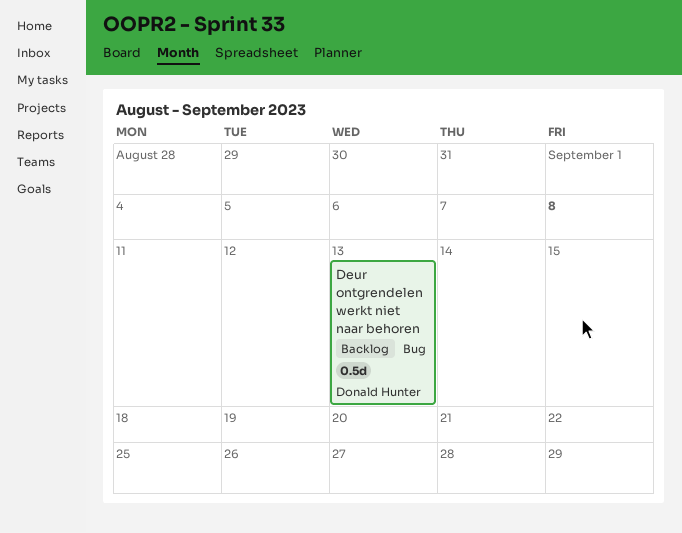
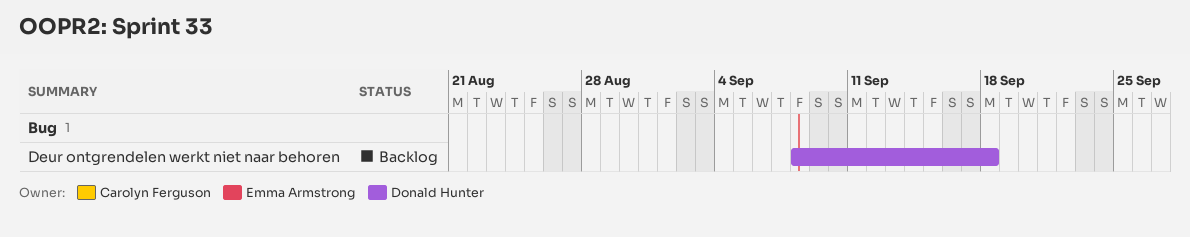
Deur ontgrendelen werkt niet naar behoren, due: Sep 13 -> Sep 18

